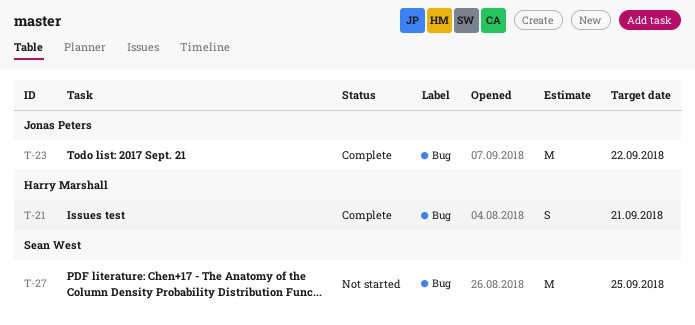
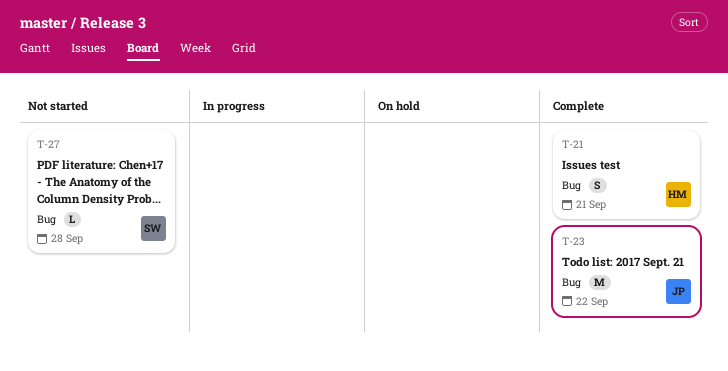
T-27, estimate: M -> L
T-27, due: Sep 25 -> Sep 28

